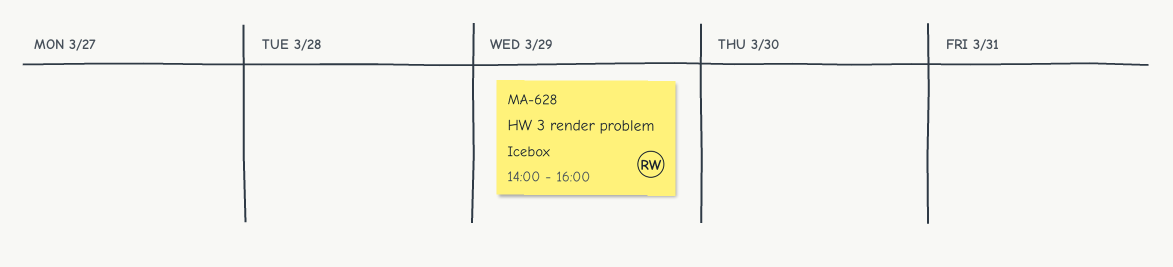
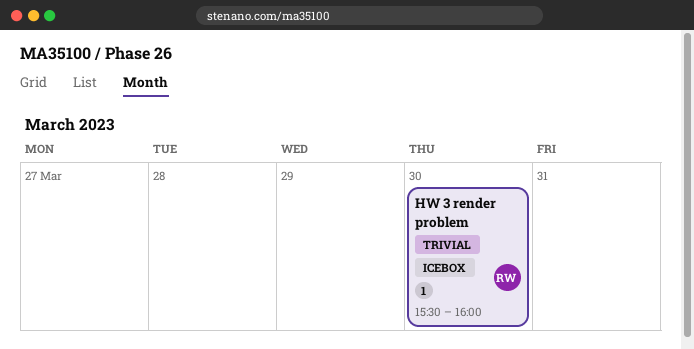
HW 3 render problem, day: Mar 29 -> Mar 30
HW 3 render problem, begins: 14:00 -> 15:30

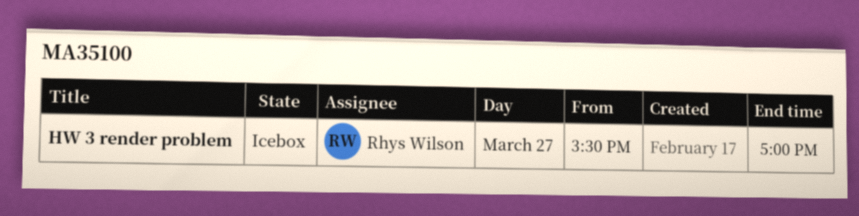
HW 3 render problem, day: Mar 30 -> Mar 27
HW 3 render problem, ends: 16:00 -> 17:00

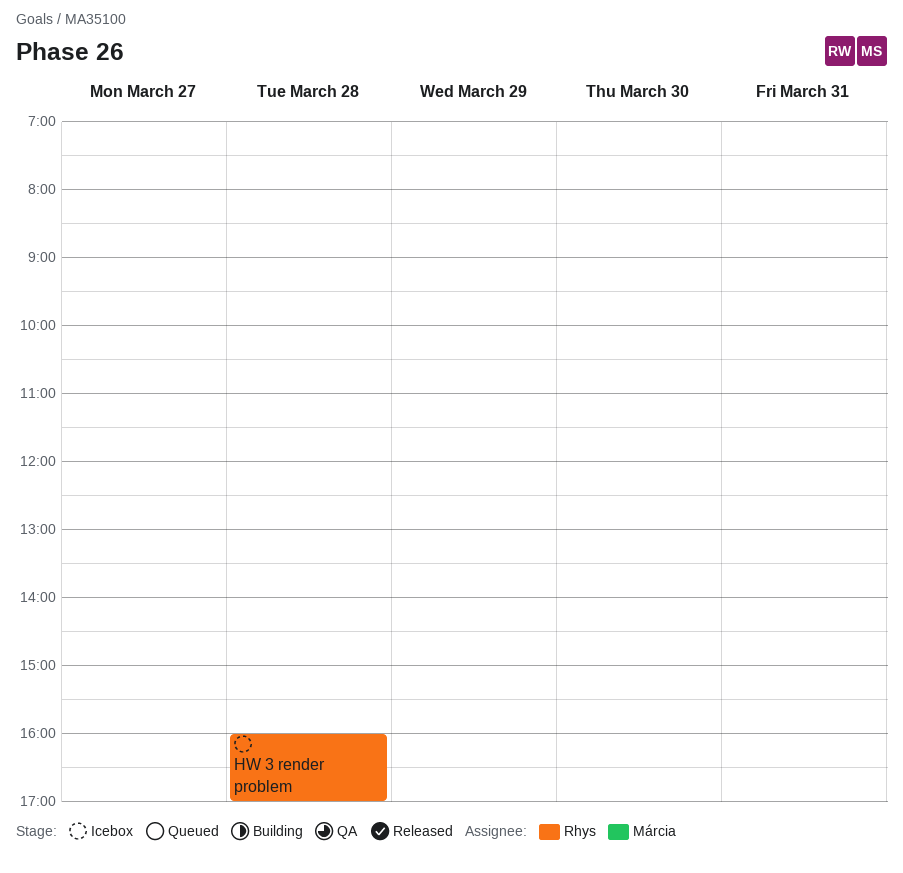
HW 3 render problem, day: Mar 27 -> Mar 28
HW 3 render problem, begins: 15:30 -> 16:00

